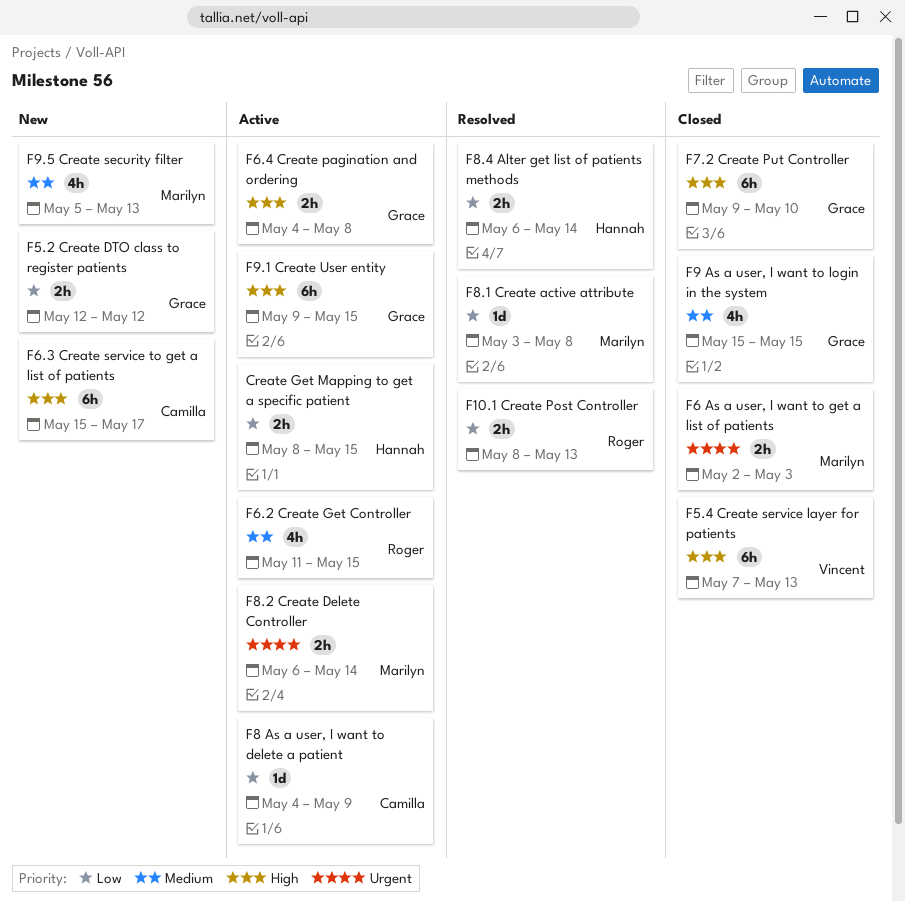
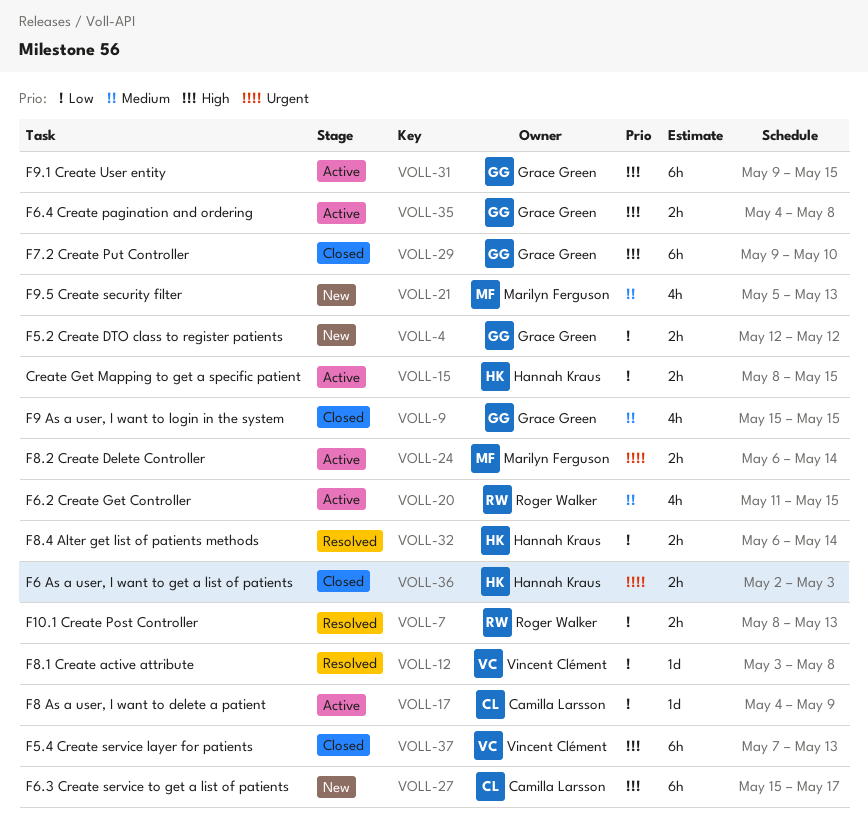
F6 As a user, I want to get a list of patients, owner: Marilyn Ferguson -> Hannah Kraus
F8.1 Create active attribute, owner: Marilyn Ferguson -> Vincent Clément

